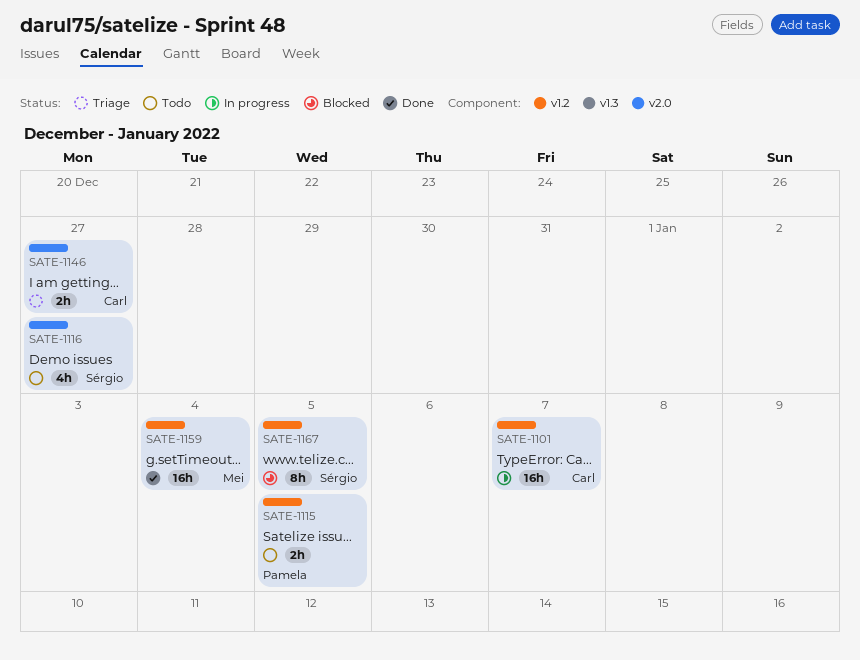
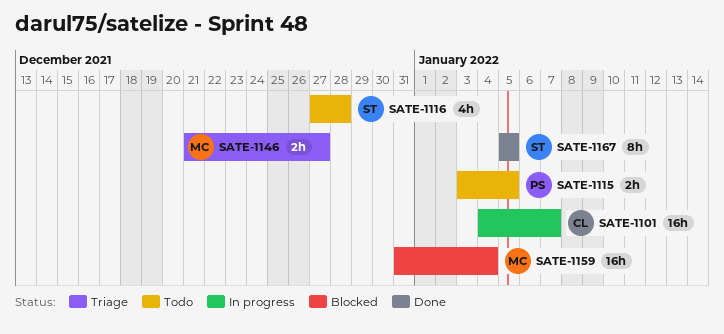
SATE-1116, due: Dec 27 -> Dec 28
SATE-1146, owner: Carl -> Mei
SATE-1159, status: Done -> Blocked
SATE-1167, status: Blocked -> Done

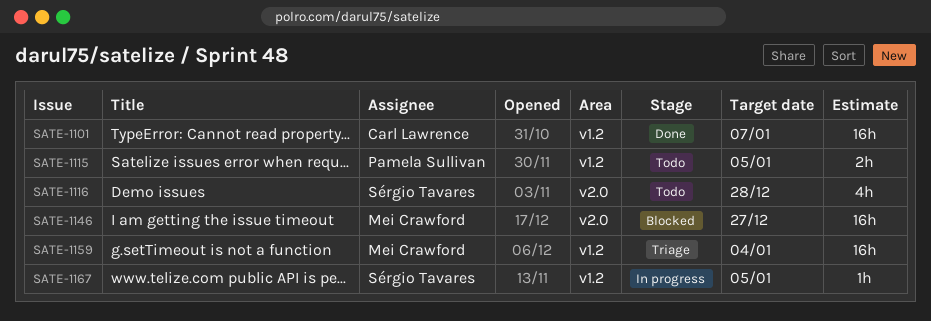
SATE-1101, status: In progress -> Done
SATE-1146, status: Triage -> Blocked
SATE-1146, estimate: 2h -> 16h
SATE-1159, status: Blocked -> Triage
SATE-1167, status: Done -> In progress
SATE-1167, estimate: 8h -> 1h

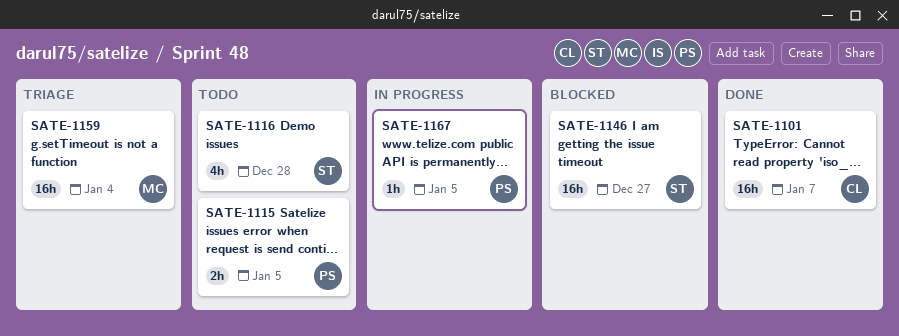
SATE-1146, owner: Mei Crawford -> Sérgio Tavares
SATE-1167, owner: Sérgio Tavares -> Pamela Sullivan

